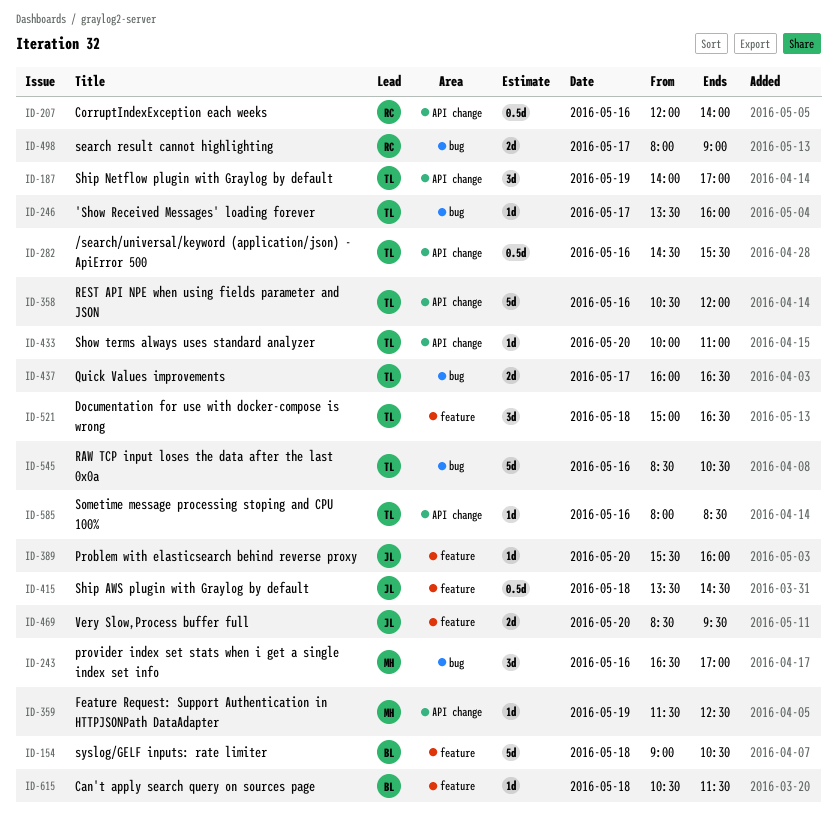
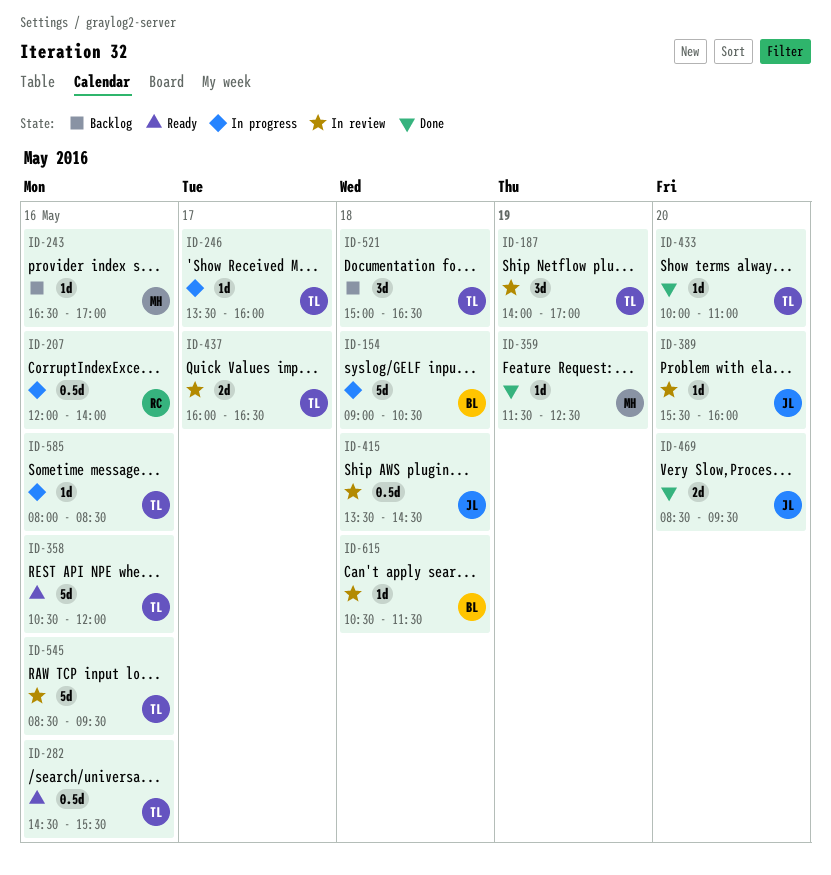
ID-243, estimate: 3d -> 1d
ID-498: present -> none
ID-545, ends: 10:30 -> 09:30

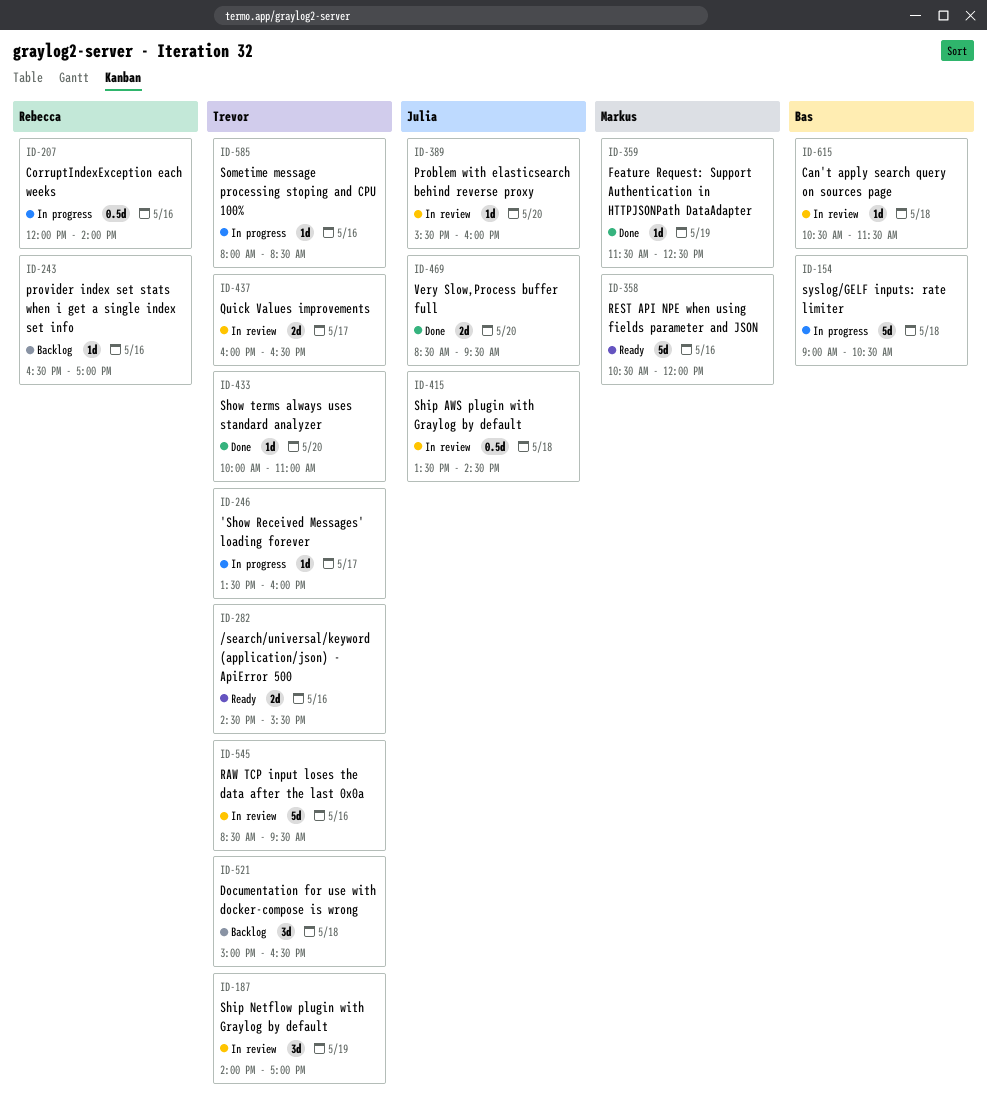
ID-243, owner: Markus -> Rebecca
ID-282, estimate: 0.5d -> 2d
ID-358, owner: Trevor -> Markus

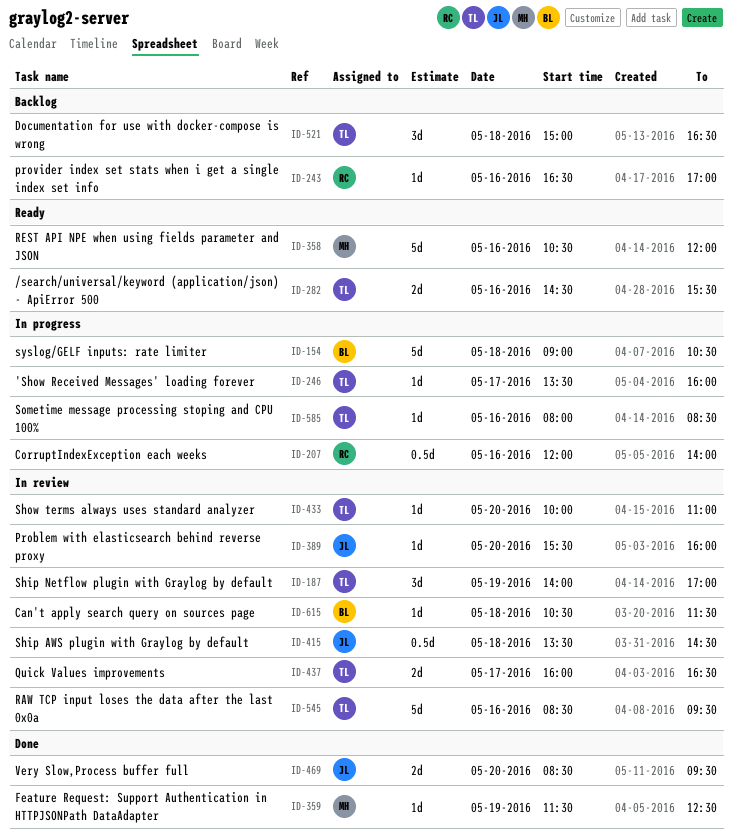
ID-433, status: Done -> In review

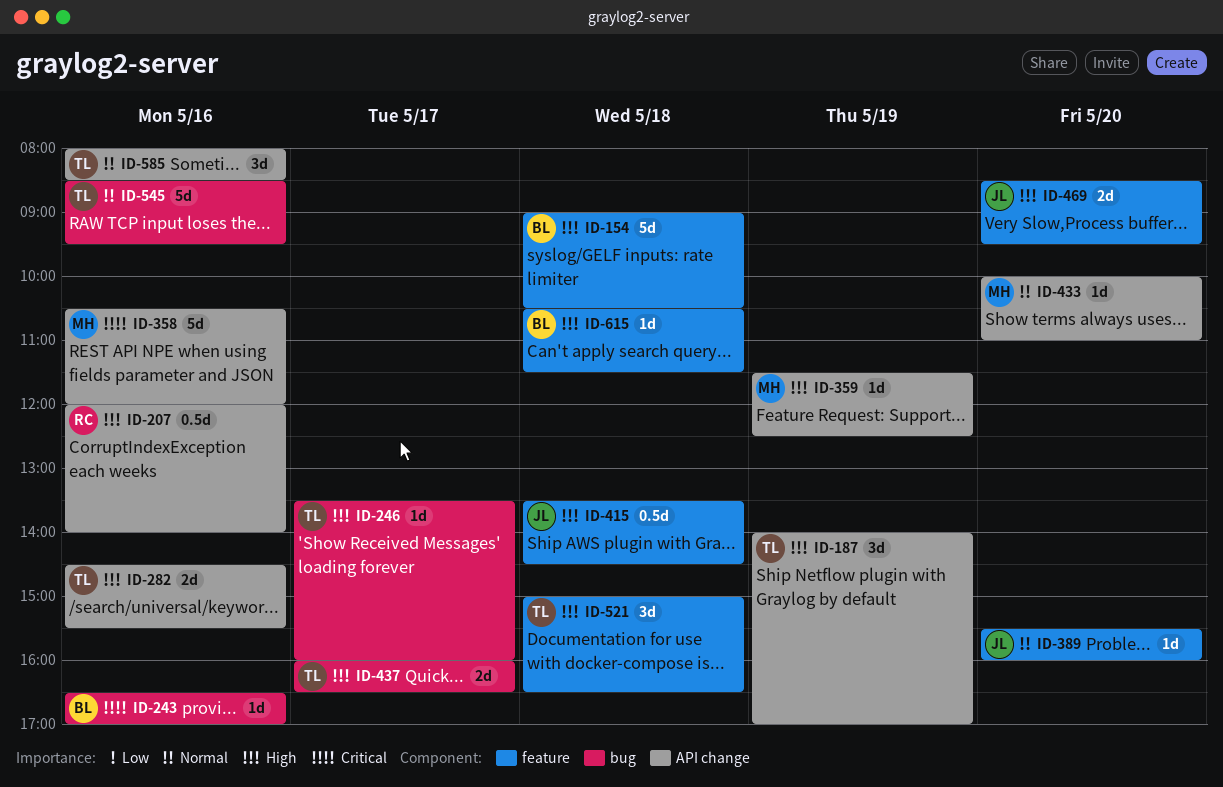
ID-243, owner: RC -> BL
ID-433, owner: TL -> MH
ID-585, estimate: 1d -> 3d

